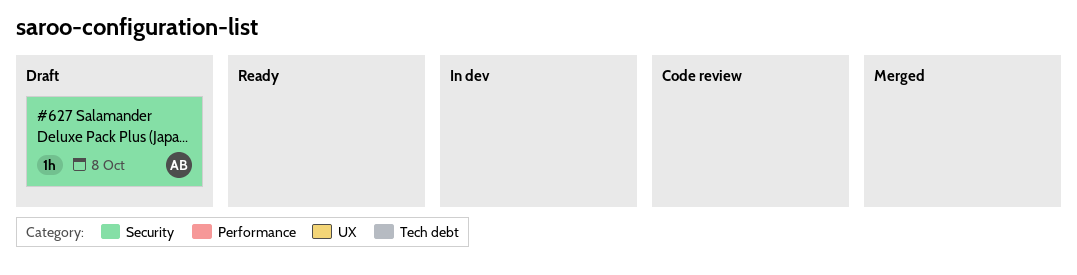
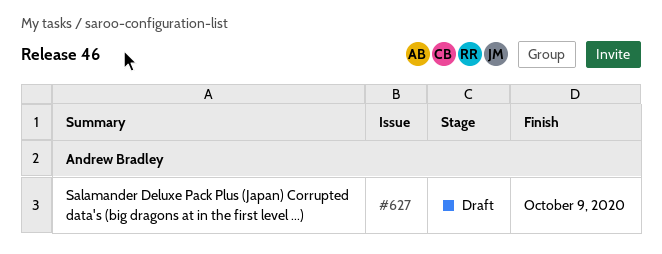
#627, due: Oct 8 -> Oct 9

